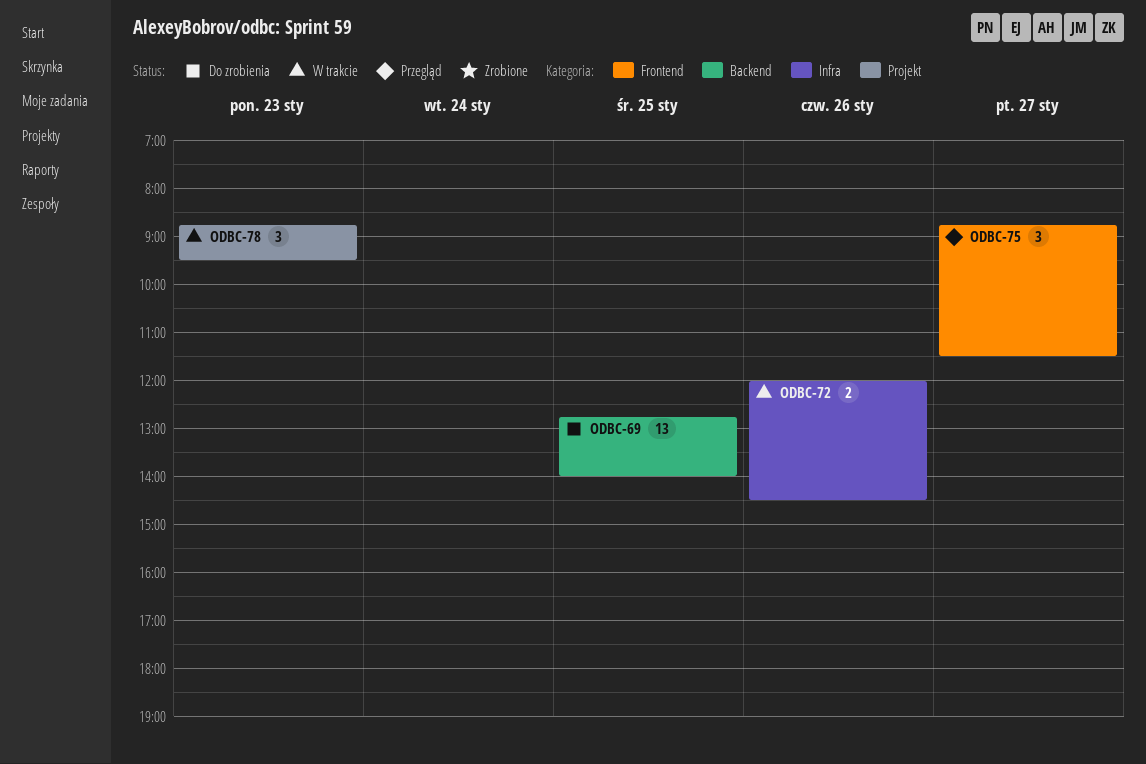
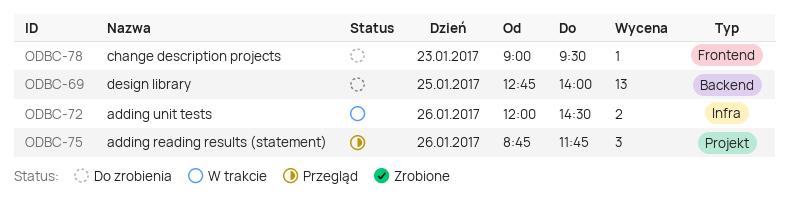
ODBC-75, label: Frontend -> Projekt
ODBC-75, day: Jan 27 -> Jan 26
ODBC-75, ends: 11:30 -> 11:45
ODBC-78, status: W trakcie -> Do zrobienia
ODBC-78, label: Projekt -> Frontend
ODBC-78, estimate: 3 -> 1
ODBC-78, begins: 08:45 -> 09:00

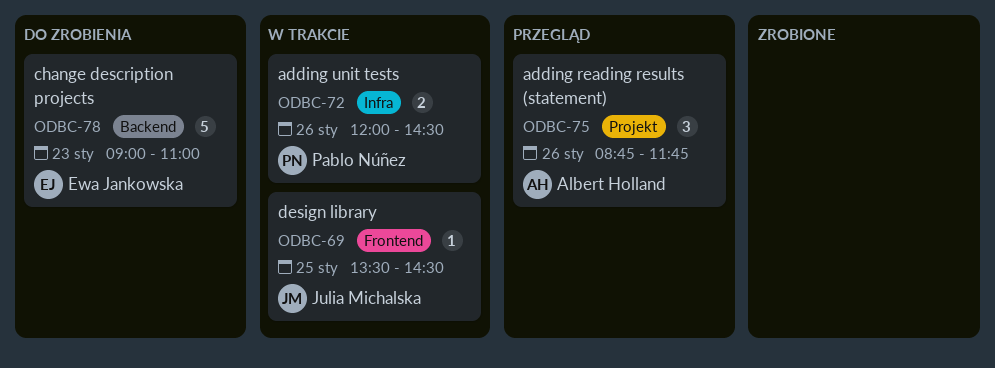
ODBC-69, status: Do zrobienia -> W trakcie
ODBC-69, label: Backend -> Frontend
ODBC-69, estimate: 13 -> 1
ODBC-69, begins: 12:45 -> 13:30
ODBC-69, ends: 14:00 -> 14:30
ODBC-78, label: Frontend -> Backend
ODBC-78, estimate: 1 -> 5
ODBC-78, ends: 09:30 -> 11:00

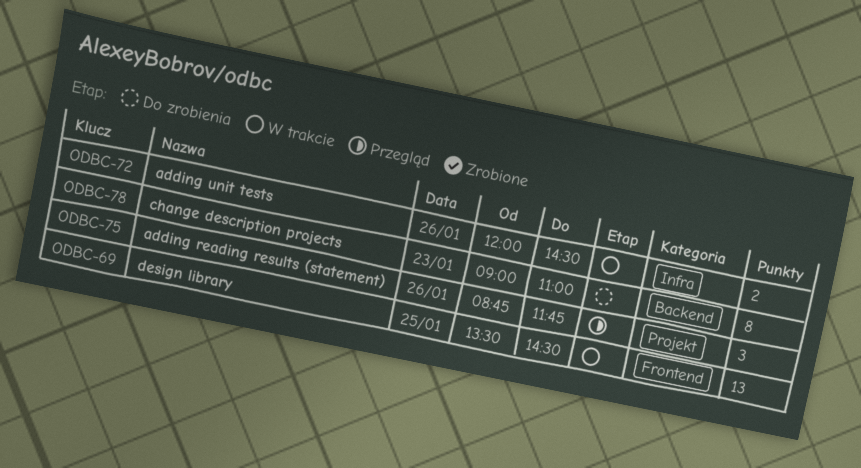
ODBC-69, estimate: 1 -> 13
ODBC-78, estimate: 5 -> 8

